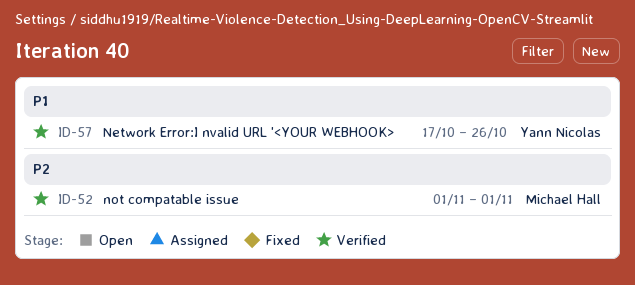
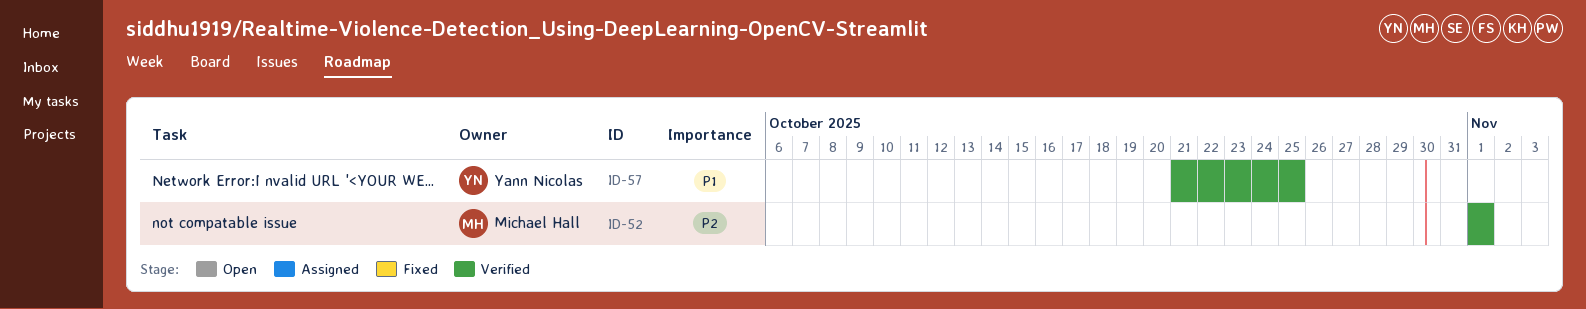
ID-57, start: Oct 17 -> Oct 21
ID-57, due: Oct 26 -> Oct 25

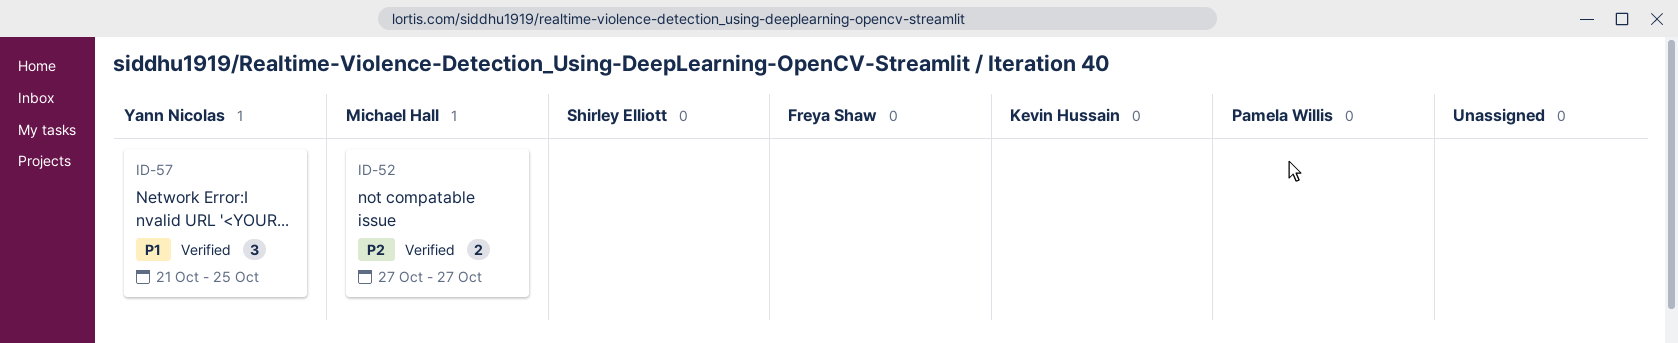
ID-52, start: Nov 1 -> Oct 27
ID-52, due: Nov 1 -> Oct 27

